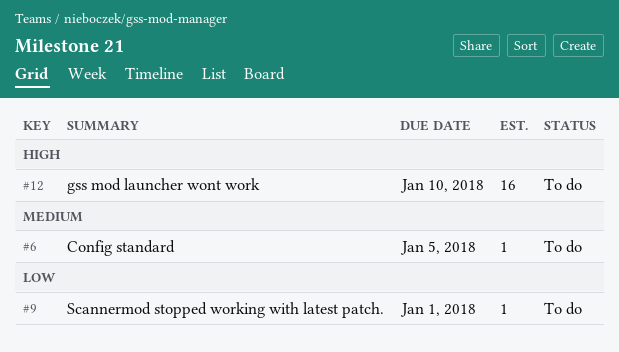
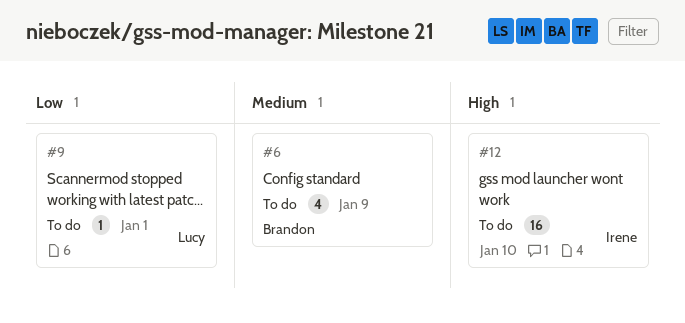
#6, estimate: 1 -> 4
#6, due: Jan 5 -> Jan 9

